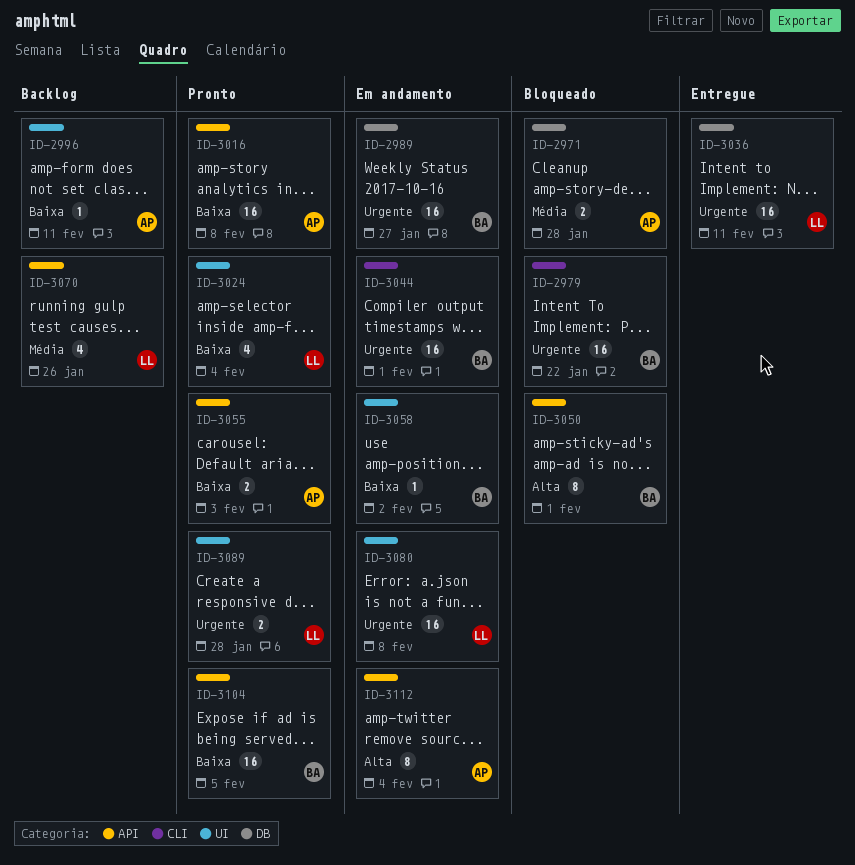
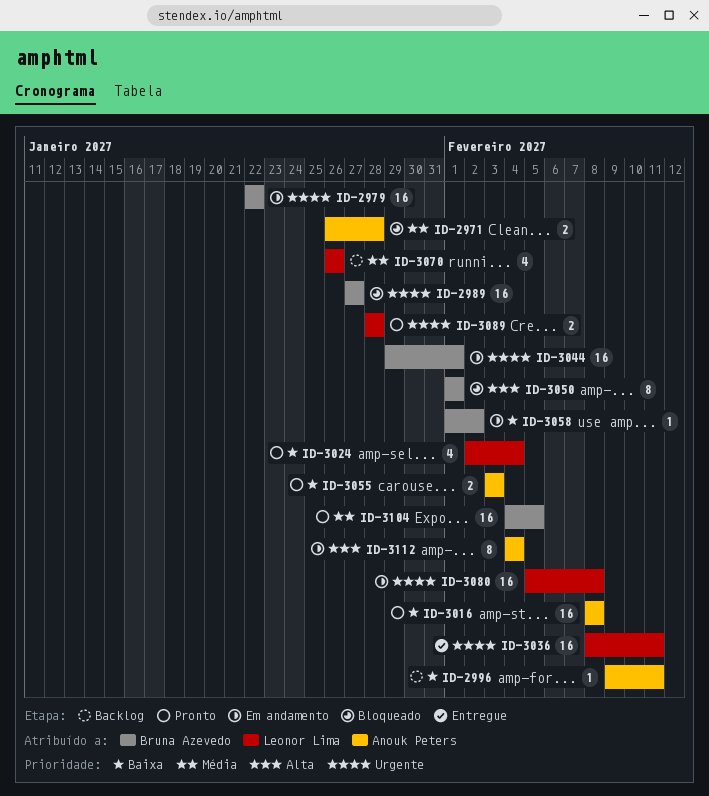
ID-2979, status: Bloqueado -> Em andamento
ID-2989, status: Em andamento -> Bloqueado
ID-3104, priority: Baixa -> Média

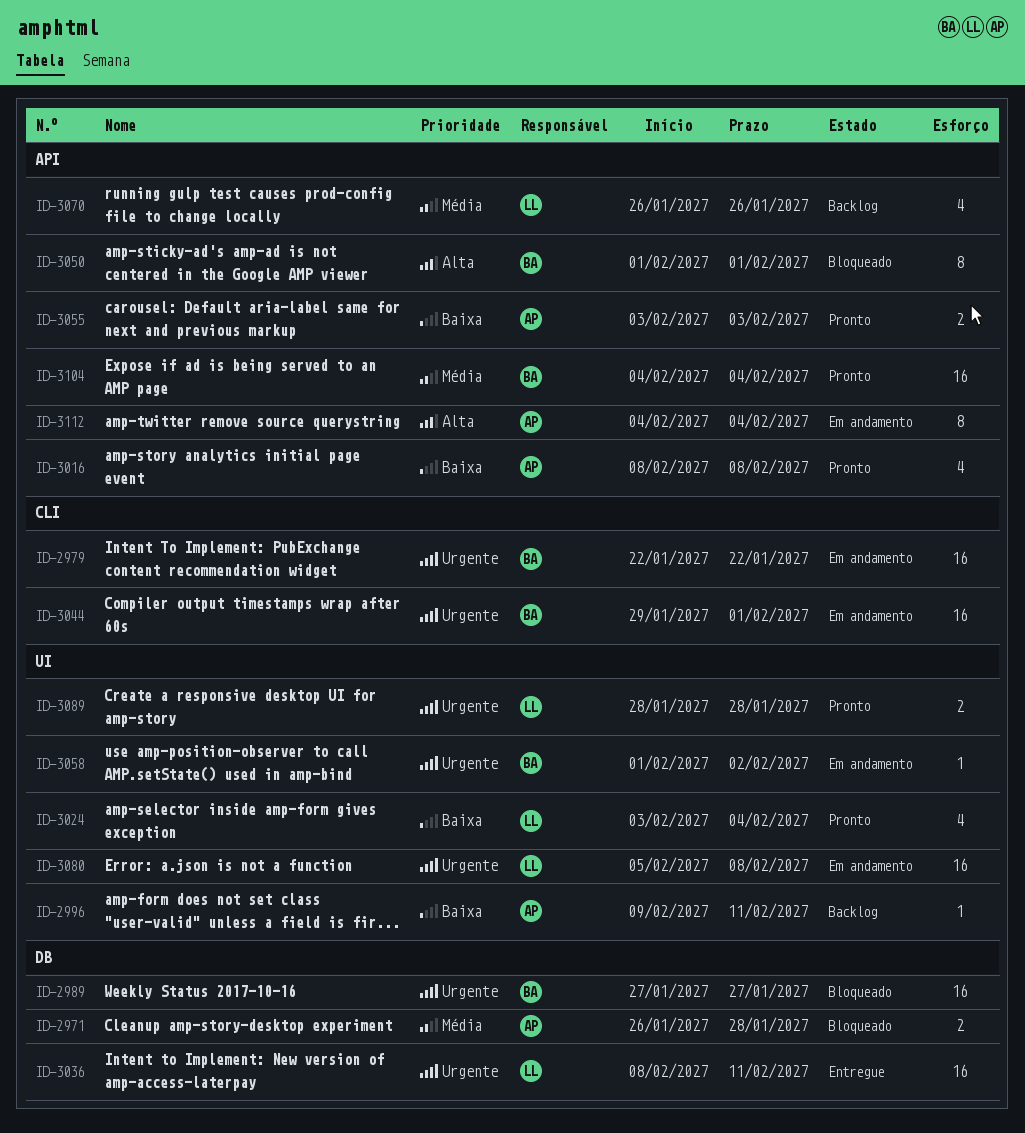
ID-3016, estimate: 16 -> 4
ID-3024, start: Feb 2 -> Feb 3
ID-3058, priority: Baixa -> Urgente
ID-3104, due: Feb 5 -> Feb 4

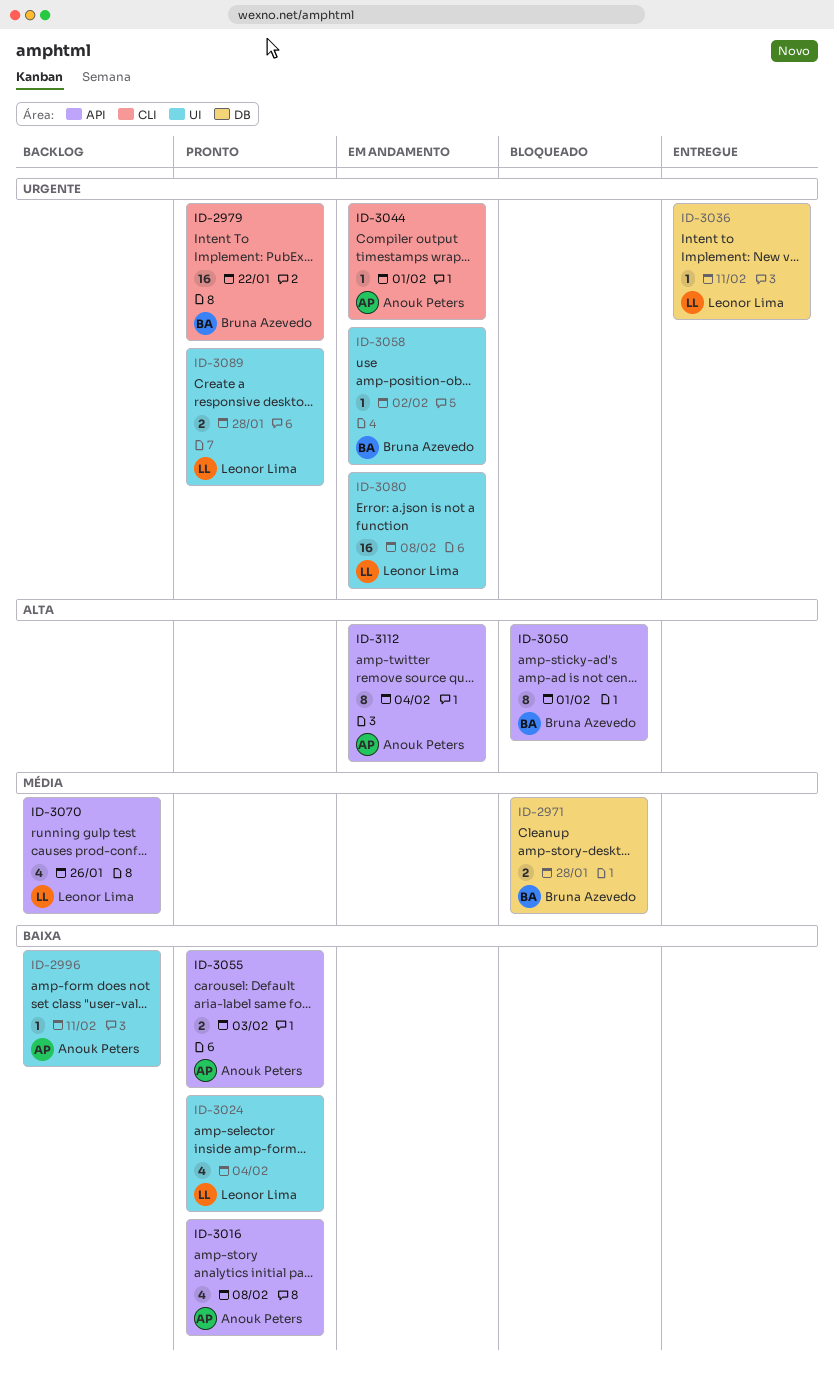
ID-2971, owner: Anouk Peters -> Bruna Azevedo
ID-2979, status: Em andamento -> Pronto
ID-2989: present -> none
ID-3036, estimate: 16 -> 1
ID-3044, owner: Bruna Azevedo -> Anouk Peters
ID-3044, estimate: 16 -> 1
ID-3104: present -> none

